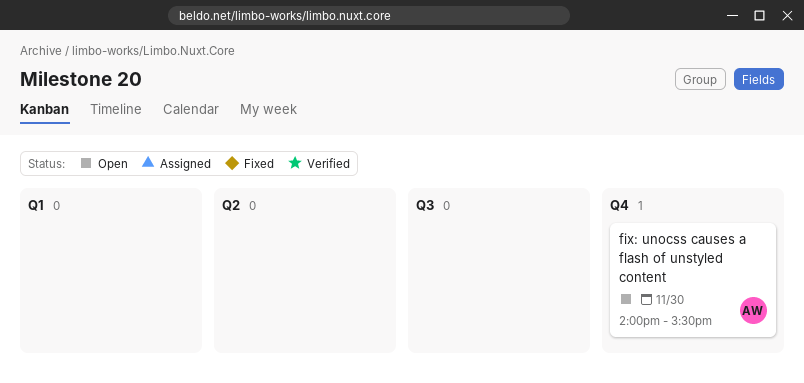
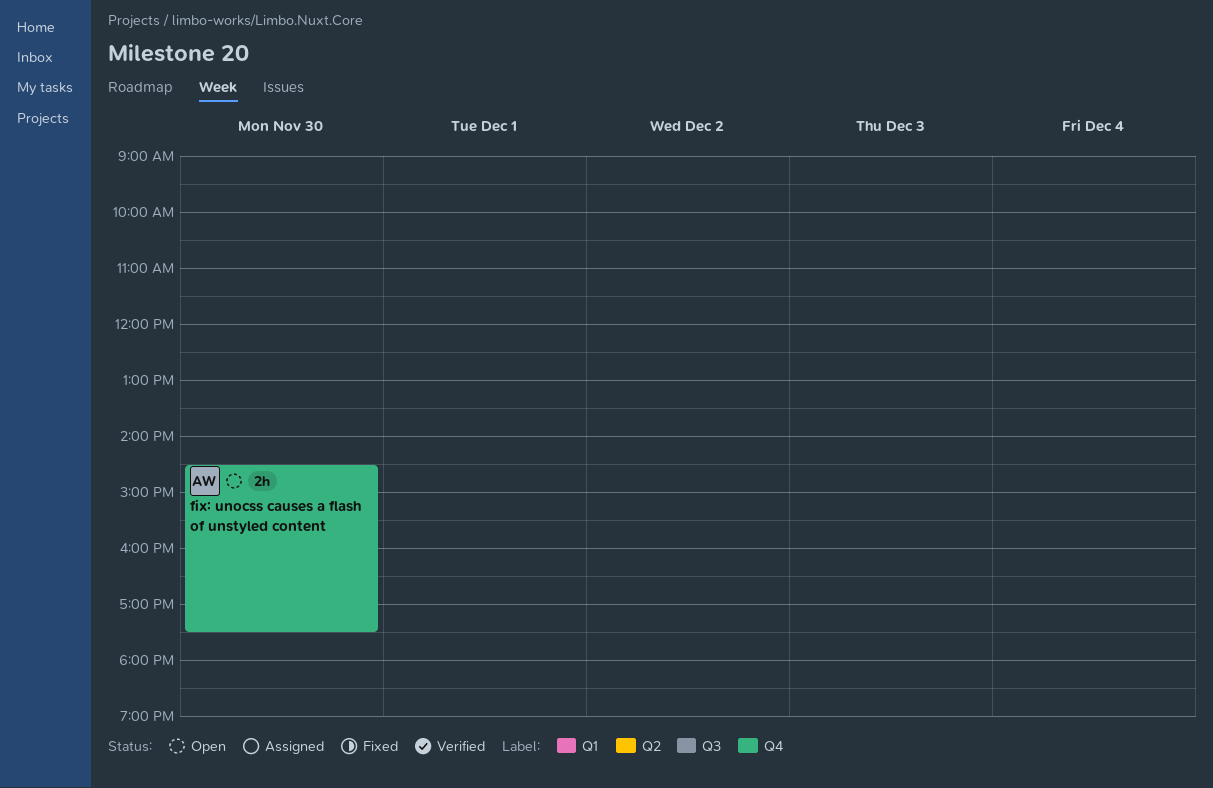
fix: unocss causes a flash of unstyled content, begins: 14:00 -> 14:30
fix: unocss causes a flash of unstyled content, ends: 15:30 -> 17:30

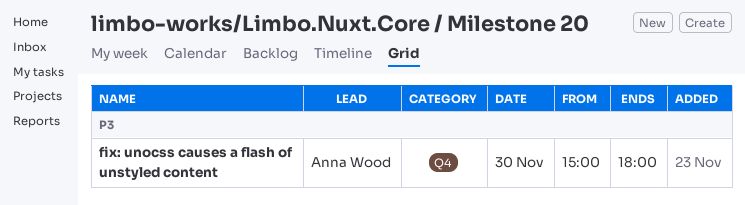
fix: unocss causes a flash of unstyled content, begins: 14:30 -> 15:00
fix: unocss causes a flash of unstyled content, ends: 17:30 -> 18:00

